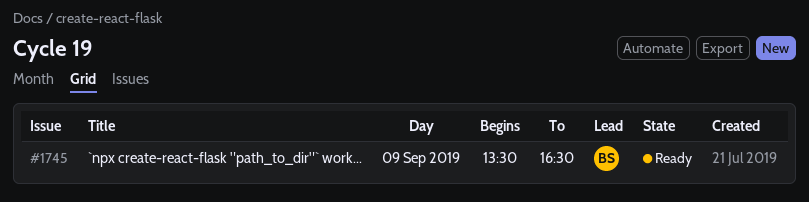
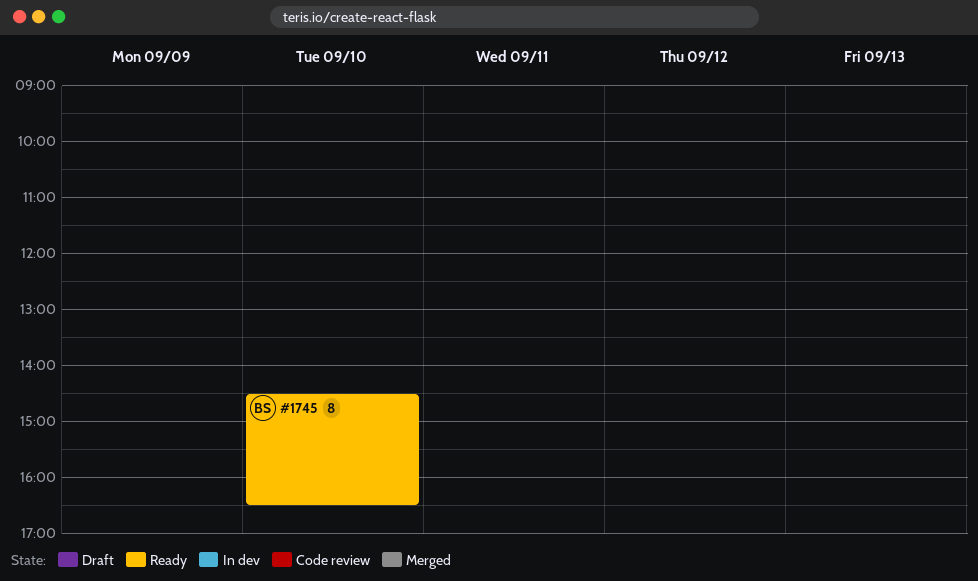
#1745, day: Sep 9 -> Sep 10
#1745, begins: 13:30 -> 14:30

